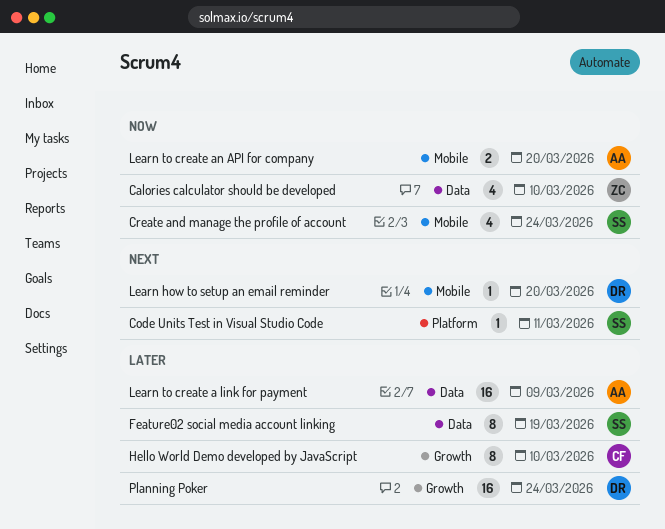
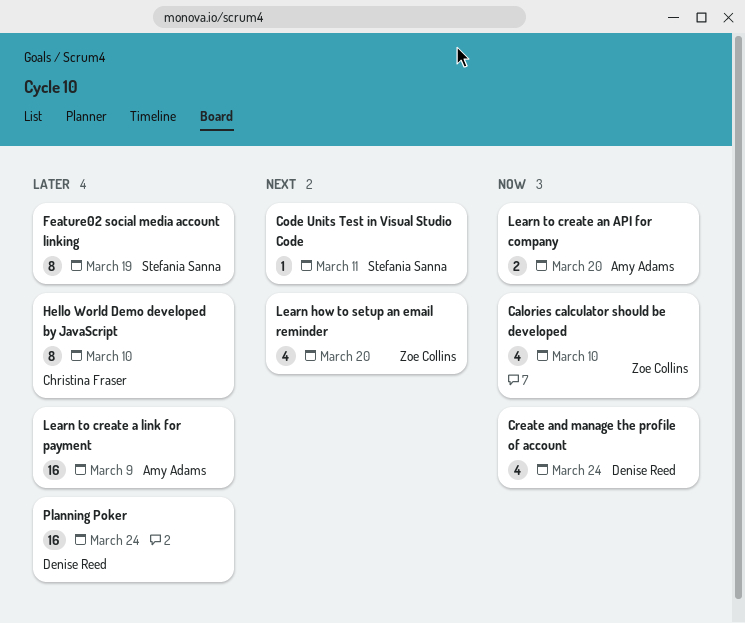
Create and manage the profile of account, owner: Stefania Sanna -> Denise Reed
Learn how to setup an email reminder, owner: Denise Reed -> Zoe Collins
Learn how to setup an email reminder, estimate: 1 -> 4

